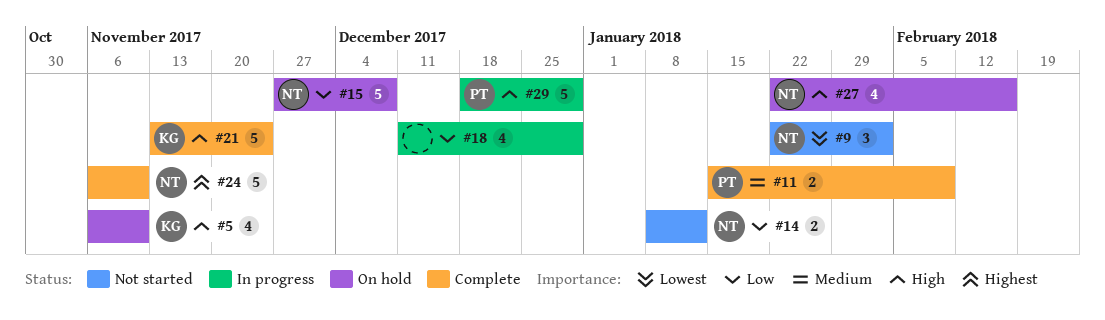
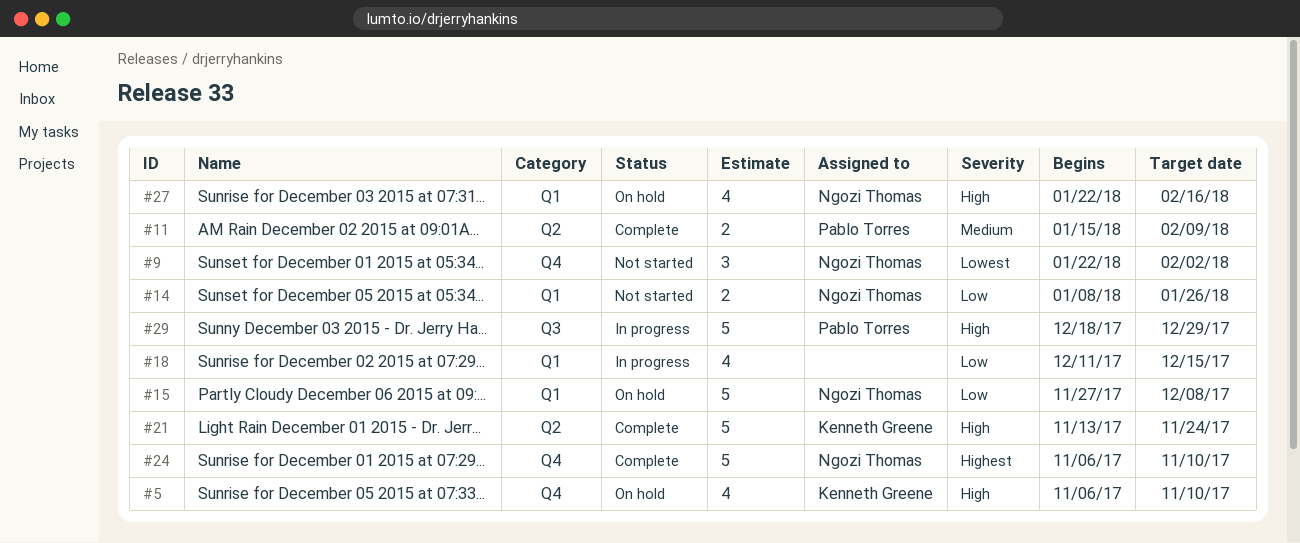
#14, due: Jan 12 -> Jan 26
#18, due: Dec 29 -> Dec 15

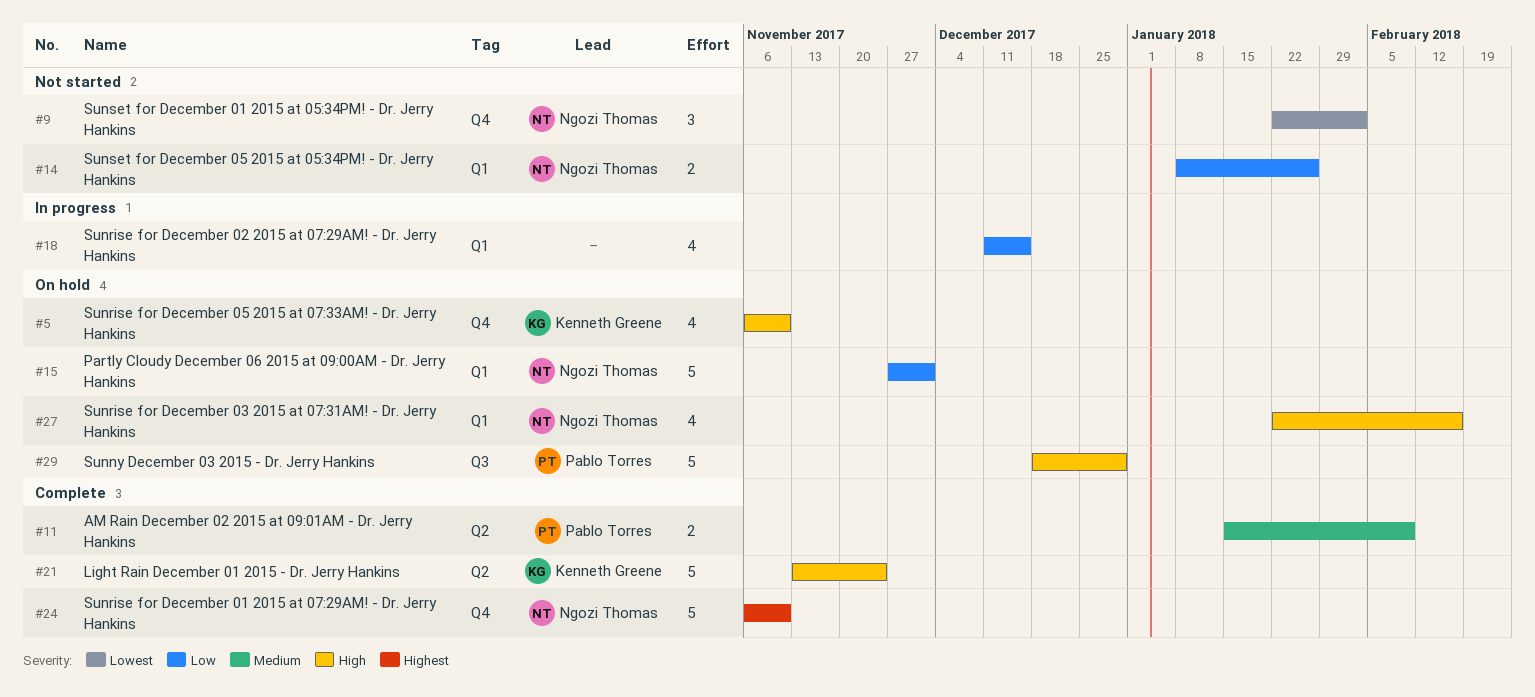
#15, due: Dec 8 -> Dec 1
#29, status: In progress -> On hold

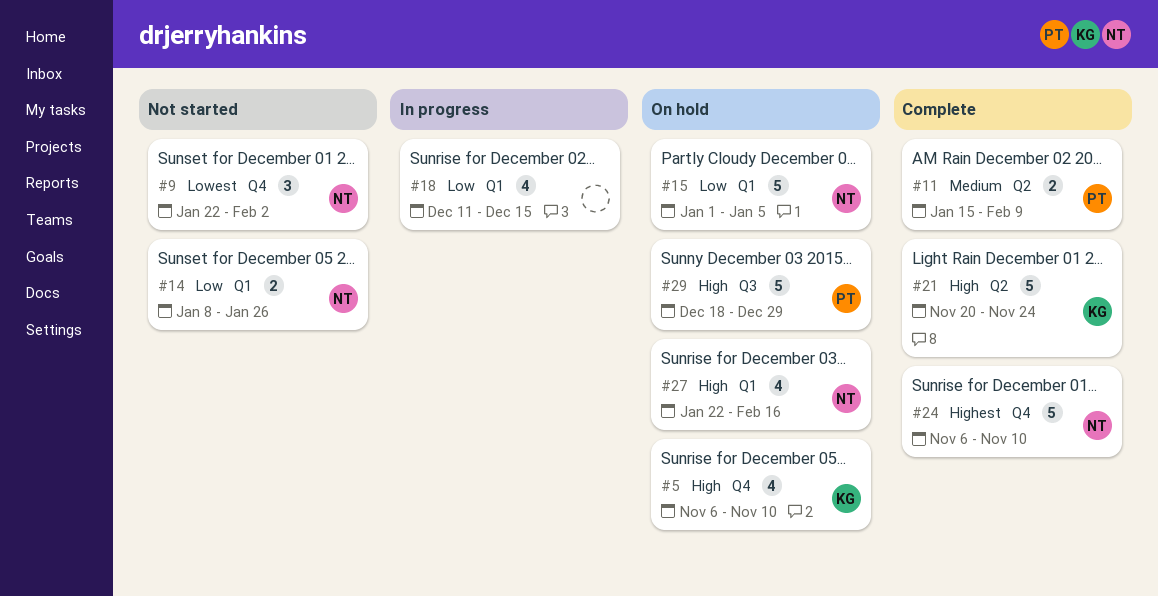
#15, start: Nov 27 -> Jan 1
#15, due: Dec 1 -> Jan 5
#21, start: Nov 13 -> Nov 20

